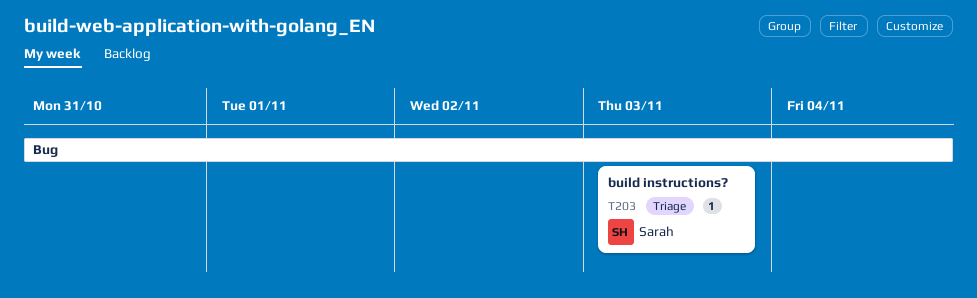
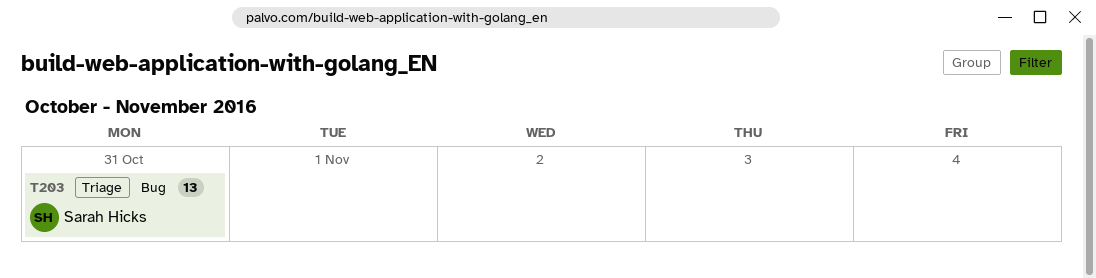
T203, estimate: 1 -> 13
T203, due: Nov 3 -> Oct 31

